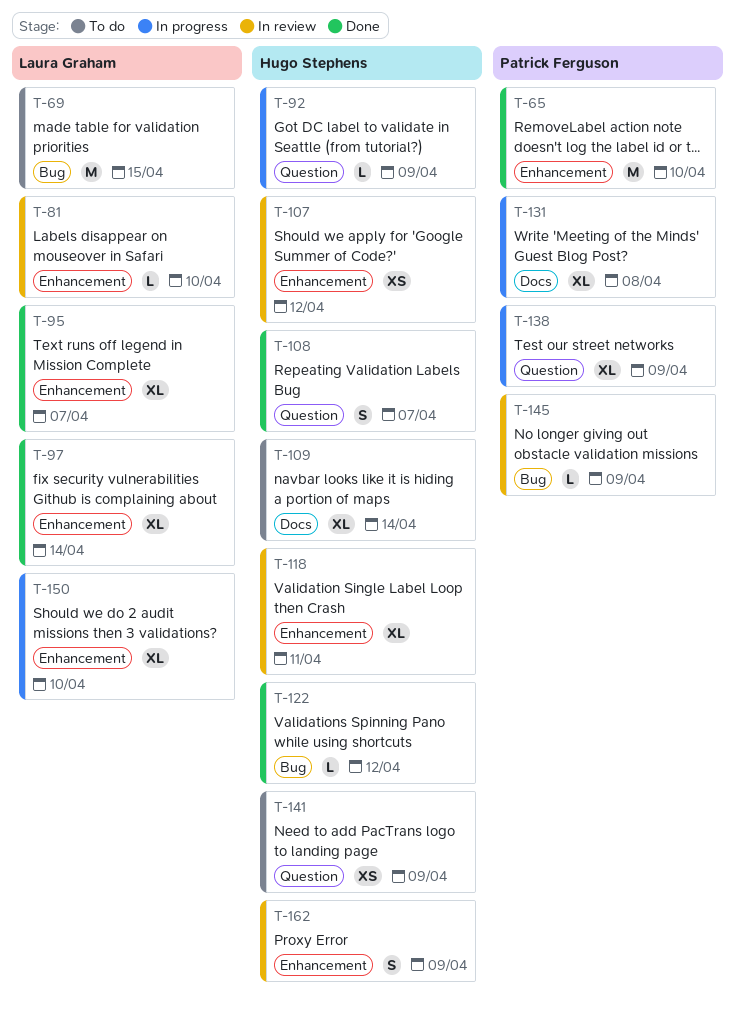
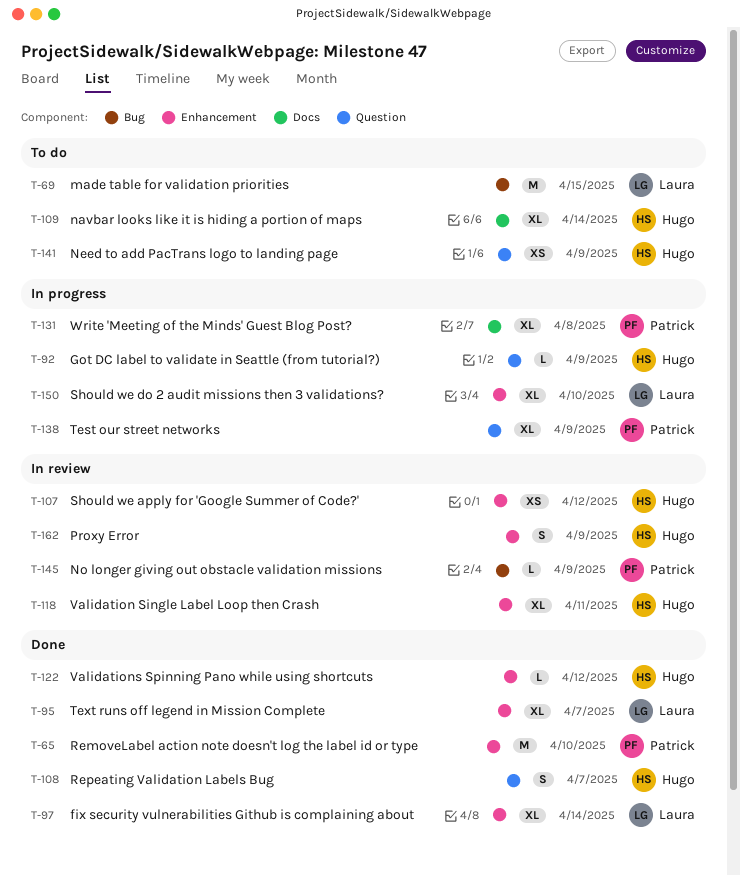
T-81: present -> none
T-122, label: Bug -> Enhancement

